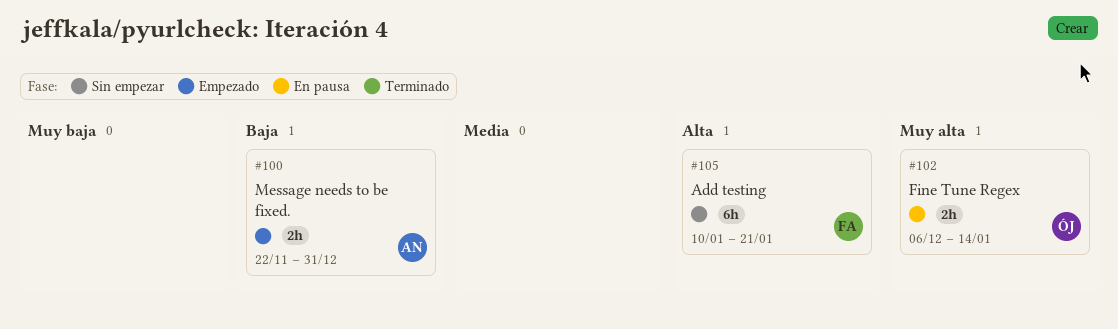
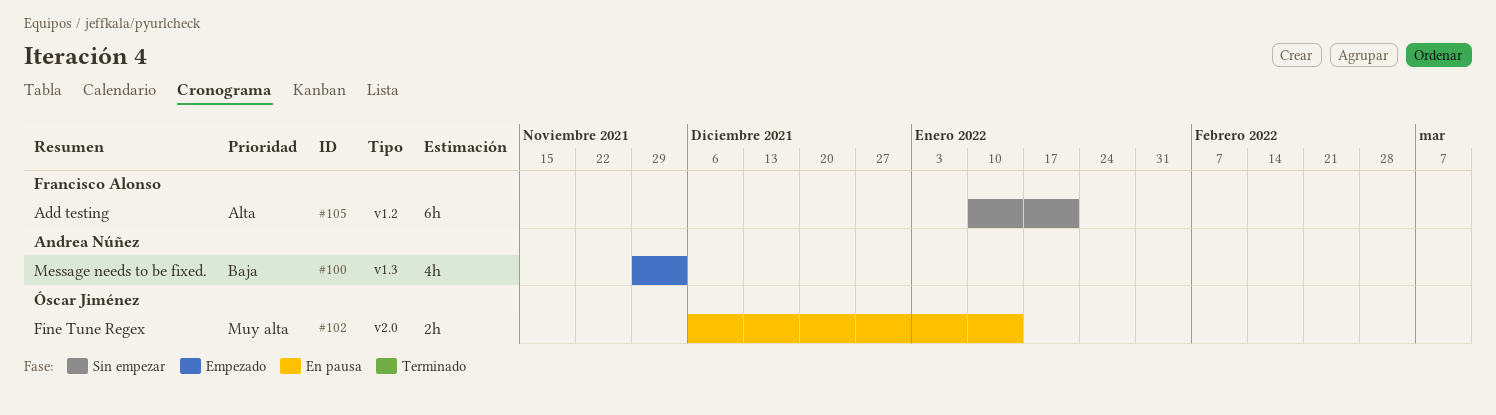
#100, estimate: 2h -> 4h
#100, start: Nov 22 -> Nov 29
#100, due: Dec 31 -> Dec 3

